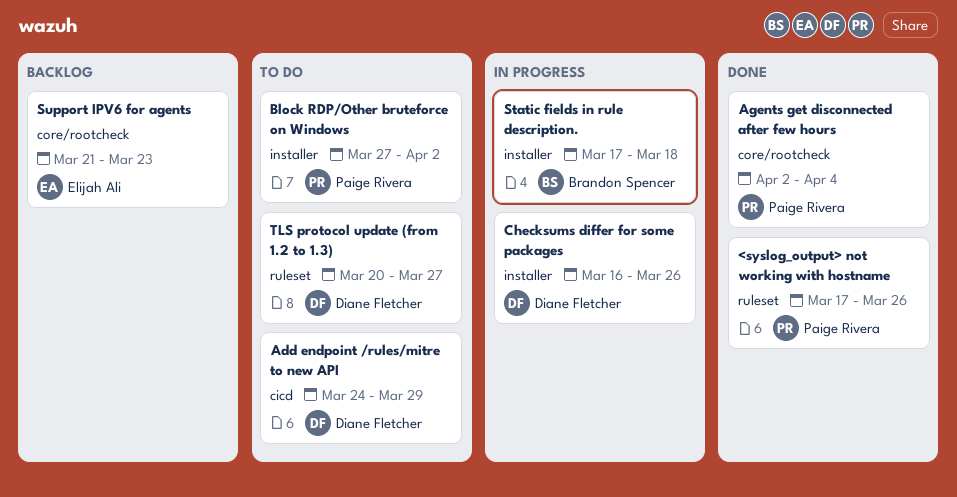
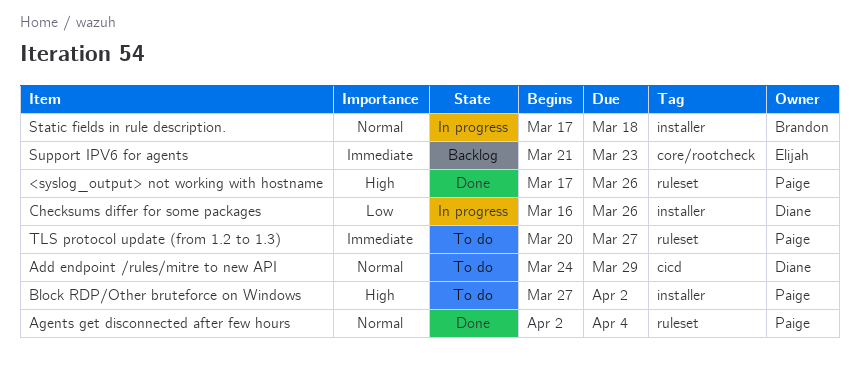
Agents get disconnected after few hours, label: core/rootcheck -> ruleset
TLS protocol update (from 1.2 to 1.3), owner: Diane Fletcher -> Paige Rivera

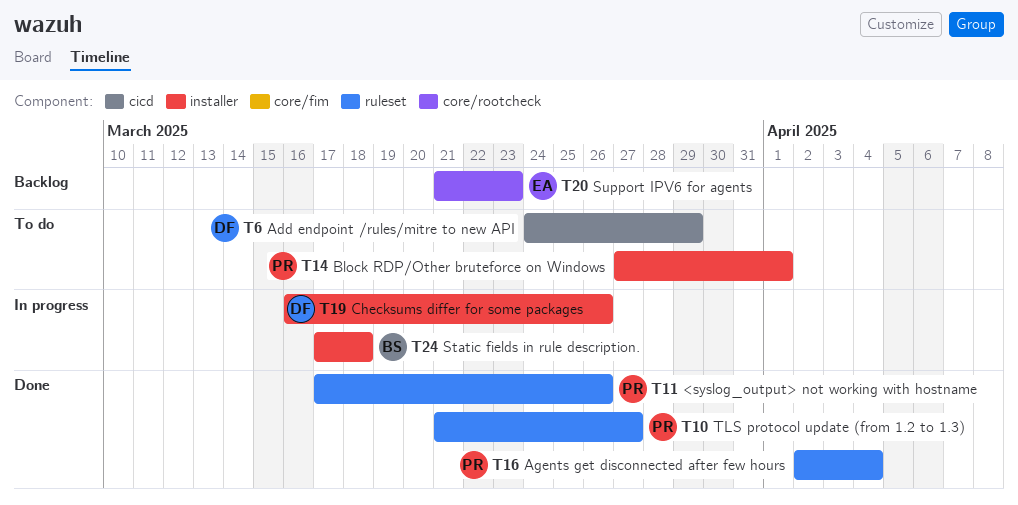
Block RDP/Other bruteforce on Windows, due: Apr 2 -> Apr 1
TLS protocol update (from 1.2 to 1.3), status: To do -> Done
TLS protocol update (from 1.2 to 1.3), start: Mar 20 -> Mar 21

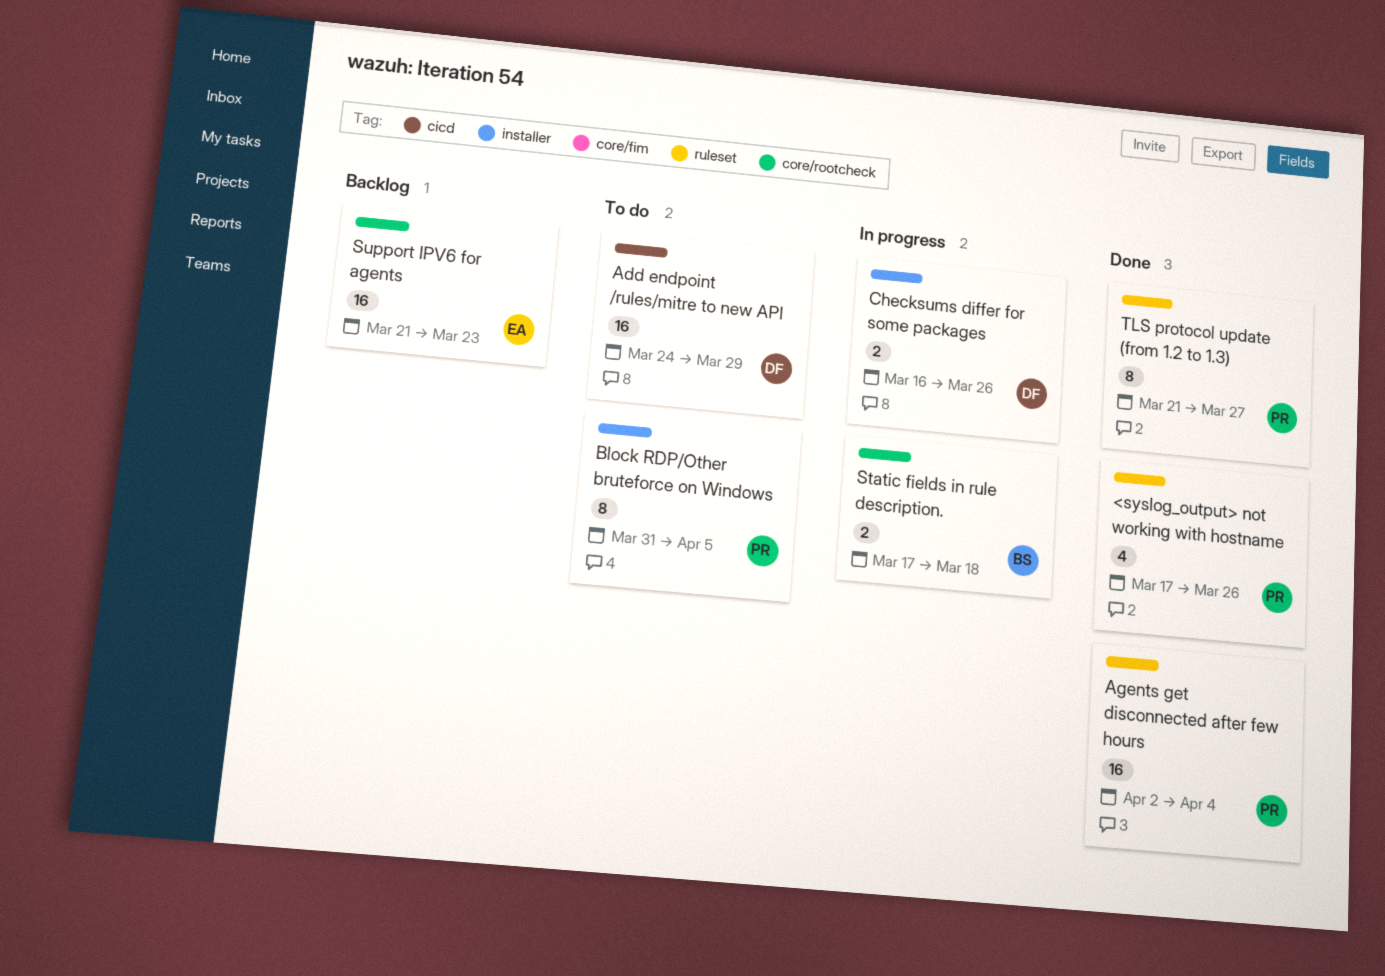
Block RDP/Other bruteforce on Windows, start: Mar 27 -> Mar 31
Block RDP/Other bruteforce on Windows, due: Apr 1 -> Apr 5
Static fields in rule description., label: installer -> core/rootcheck

